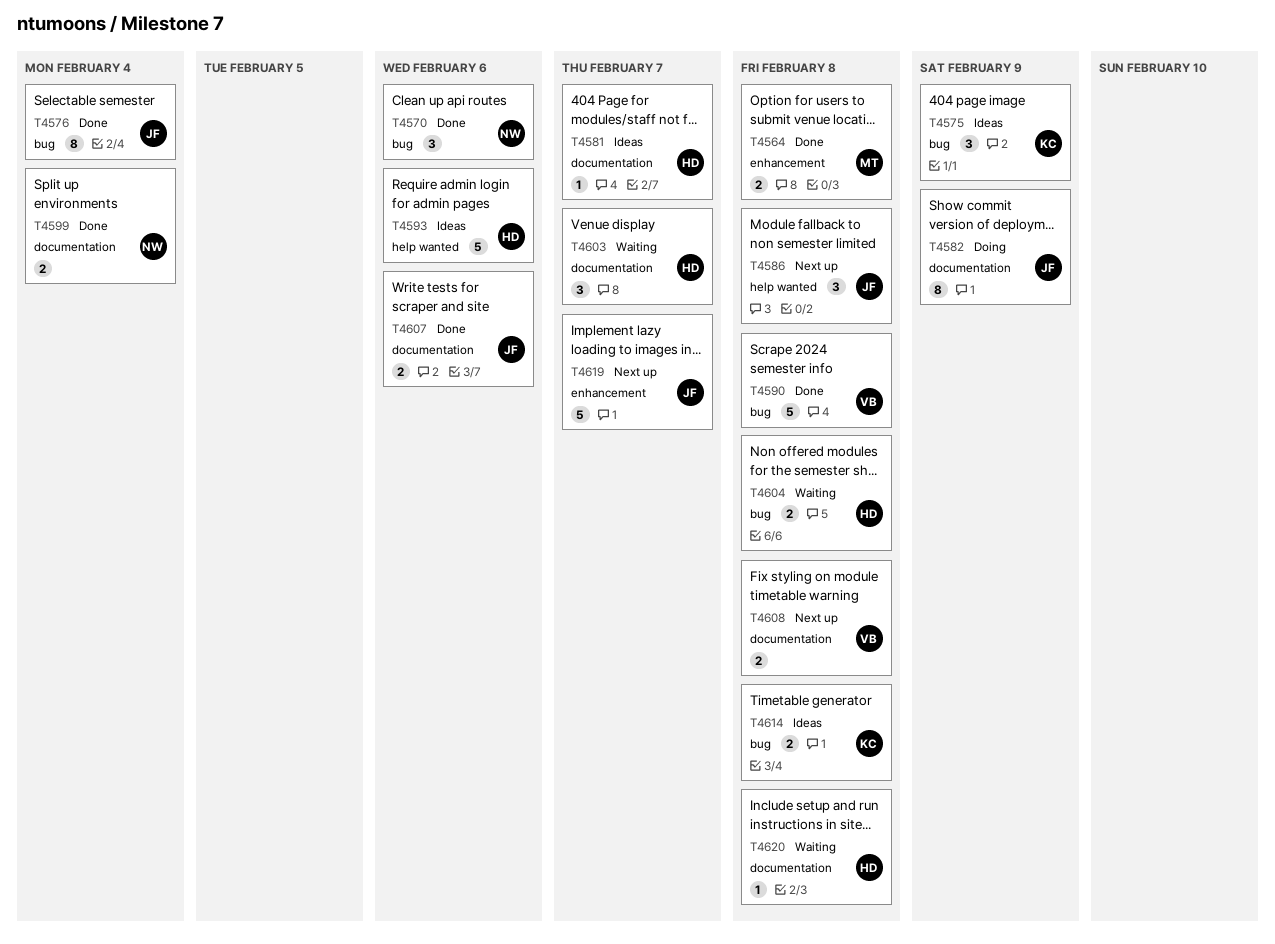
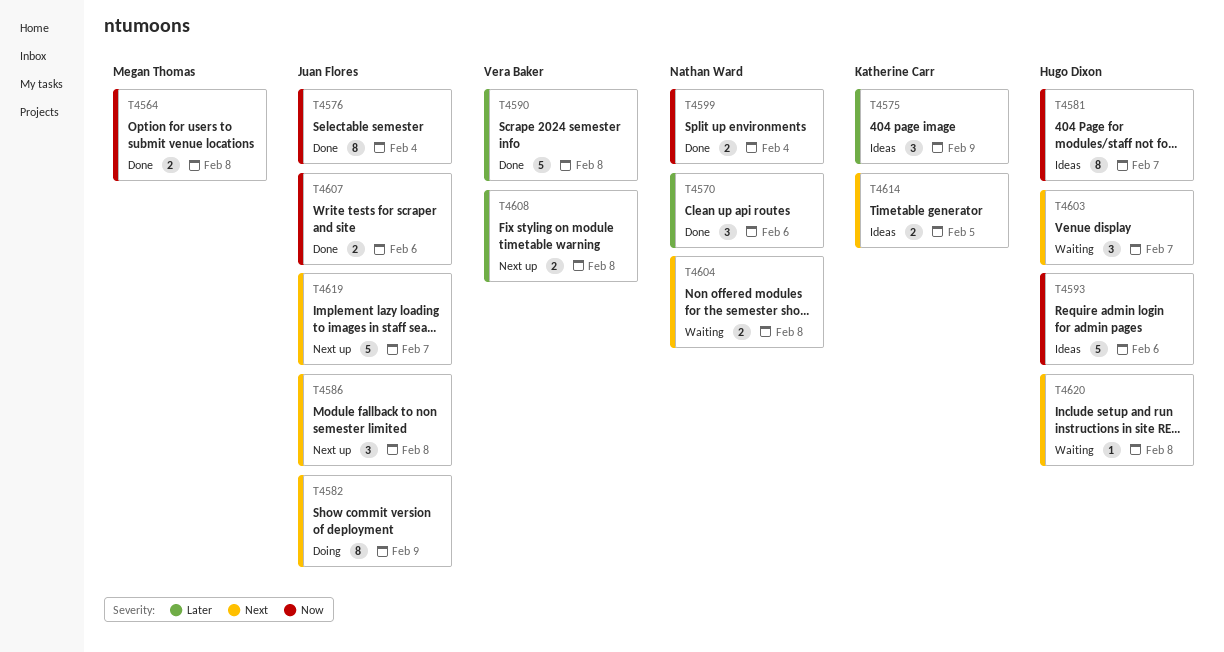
T4581, estimate: 1 -> 8
T4604, owner: Hugo Dixon -> Nathan Ward
T4614, due: Feb 8 -> Feb 5

